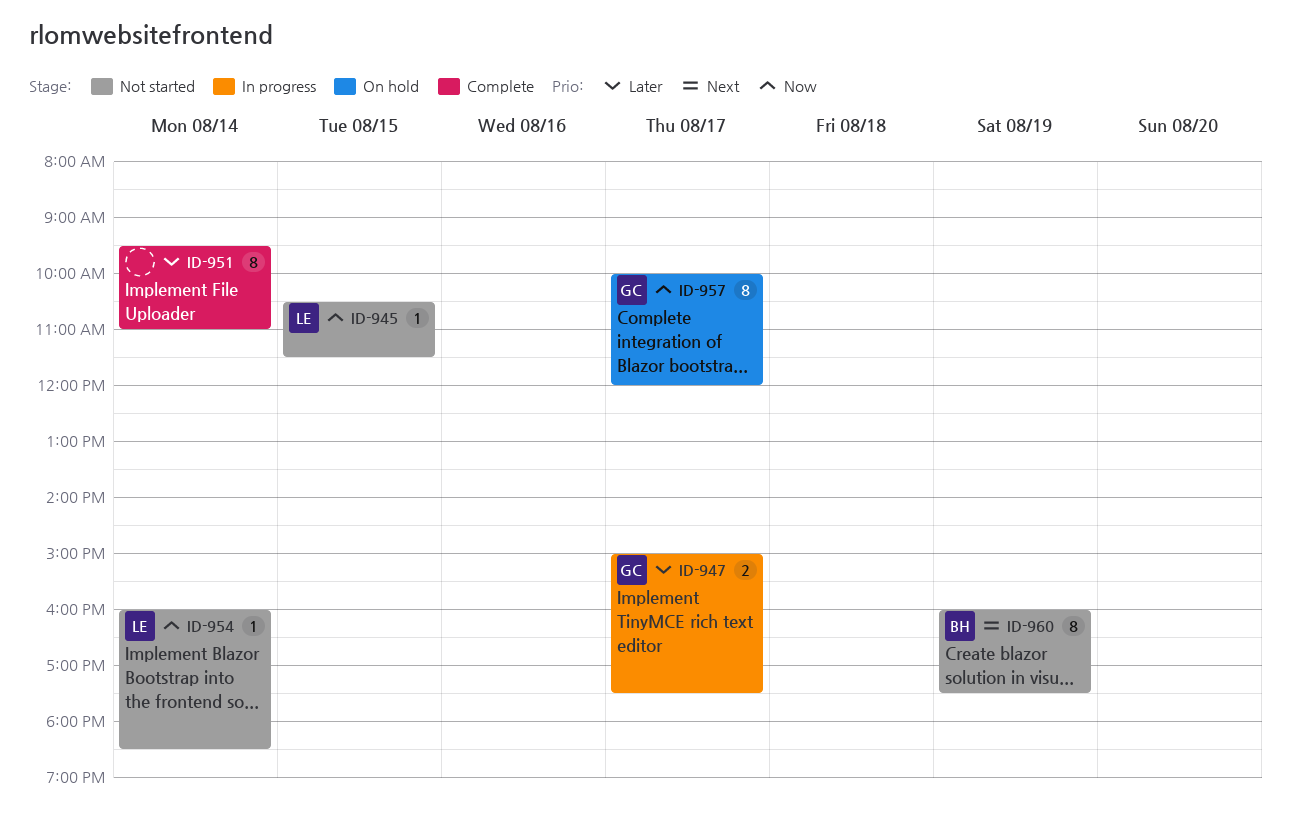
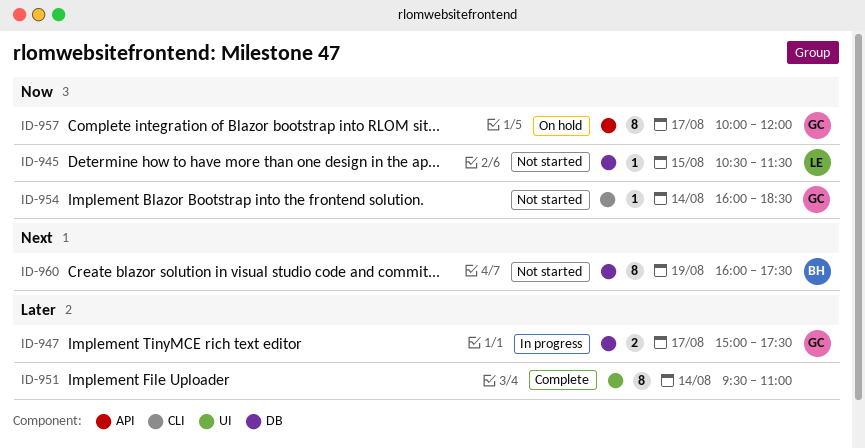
ID-954, owner: LE -> GC

